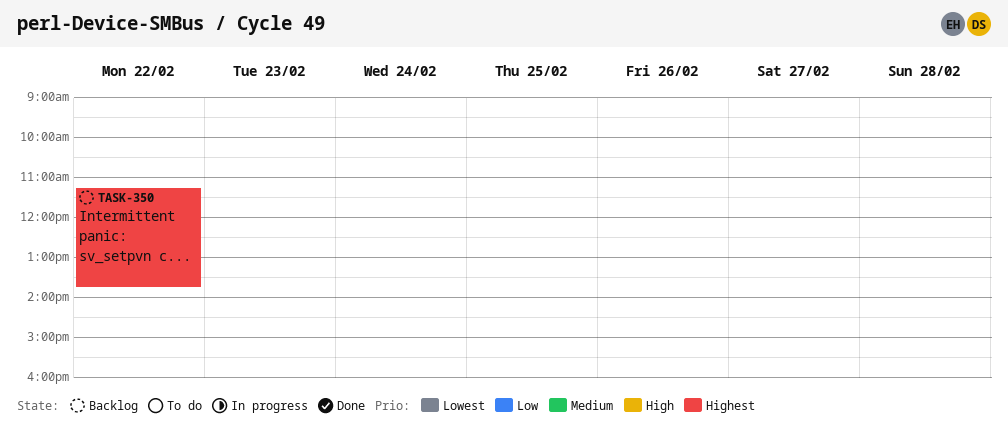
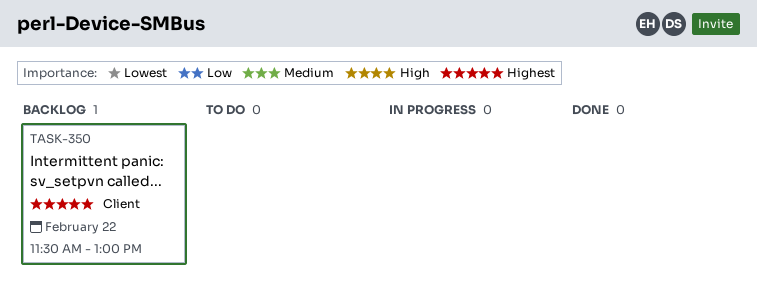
TASK-350, begins: 11:15 -> 11:30
TASK-350, ends: 13:45 -> 13:00

